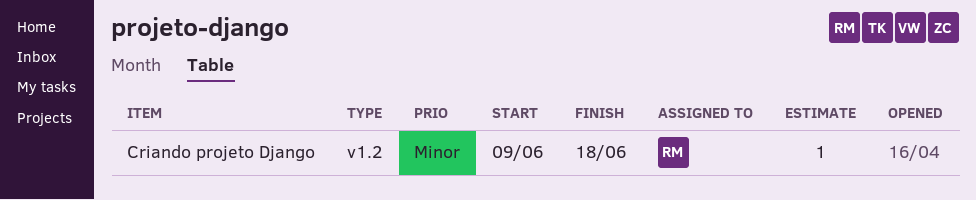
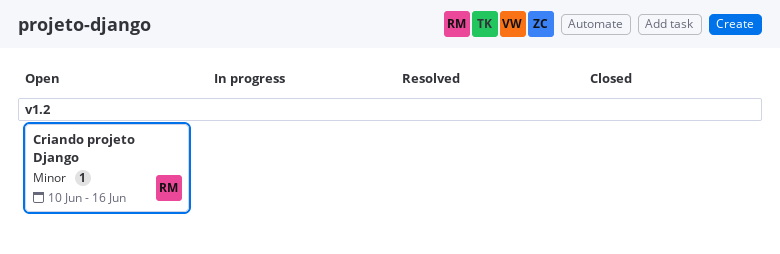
Criando projeto Django, start: Jun 9 -> Jun 10
Criando projeto Django, due: Jun 18 -> Jun 16

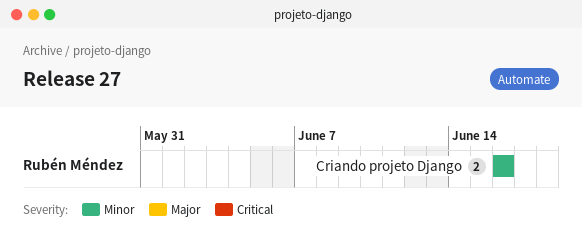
Criando projeto Django, estimate: 1 -> 2
Criando projeto Django, start: Jun 10 -> Jun 16

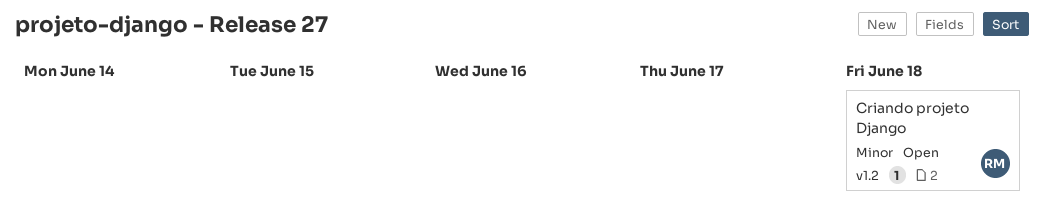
Criando projeto Django, estimate: 2 -> 1
Criando projeto Django, due: Jun 16 -> Jun 18

